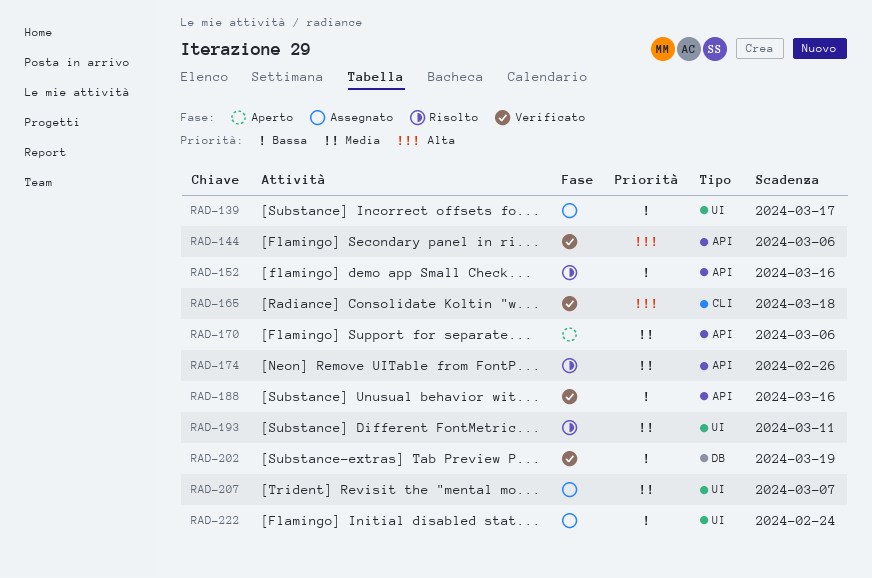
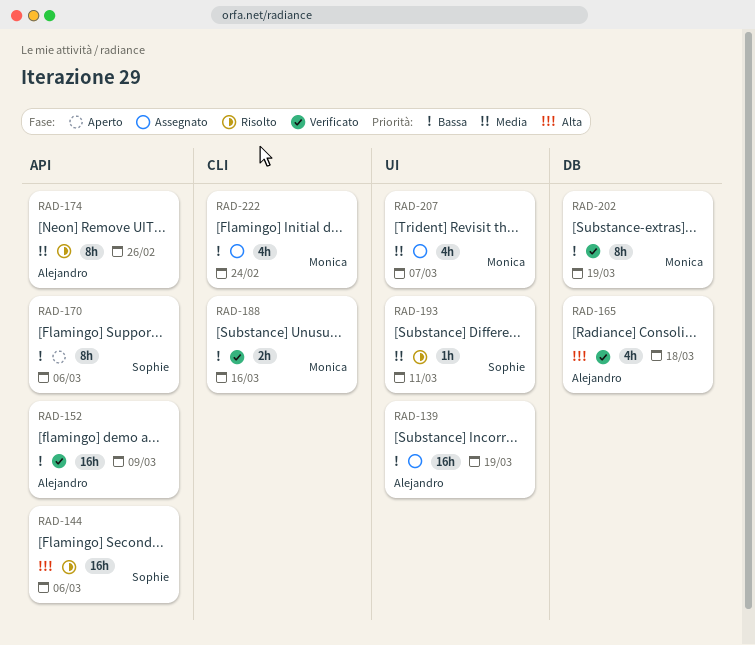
RAD-139, due: Mar 17 -> Mar 19
RAD-144, status: Verificato -> Risolto
RAD-152, status: Risolto -> Verificato
RAD-152, due: Mar 16 -> Mar 9
RAD-165, label: CLI -> DB
RAD-170, priority: Media -> Bassa
RAD-188, label: API -> CLI
RAD-222, label: UI -> CLI

